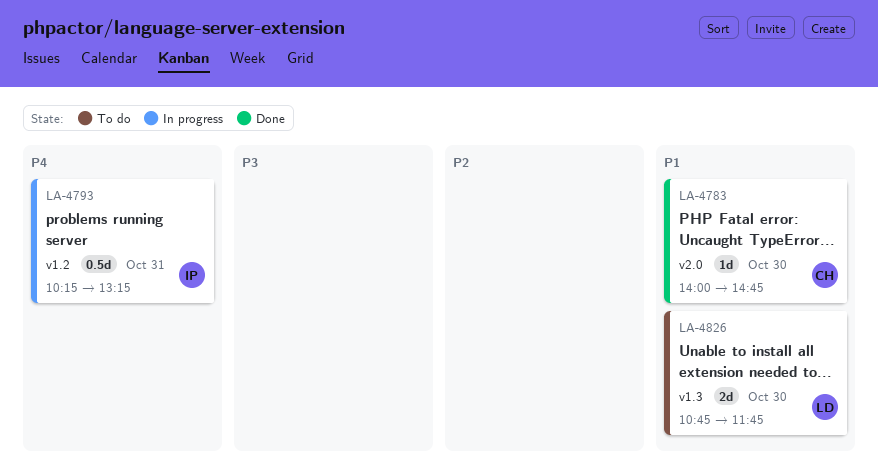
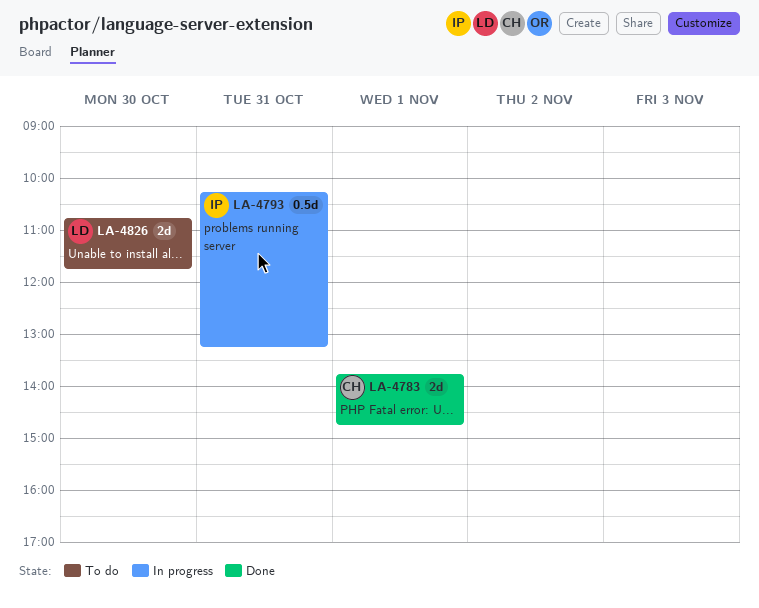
LA-4783, estimate: 1d -> 2d
LA-4783, day: Oct 30 -> Nov 1
LA-4783, begins: 14:00 -> 13:45

